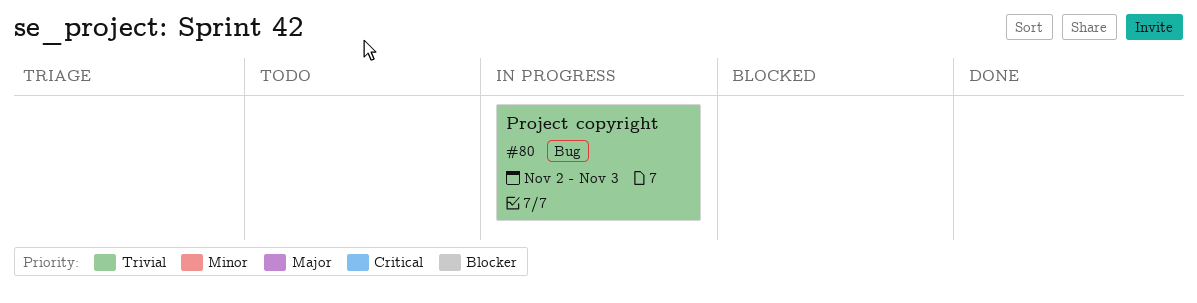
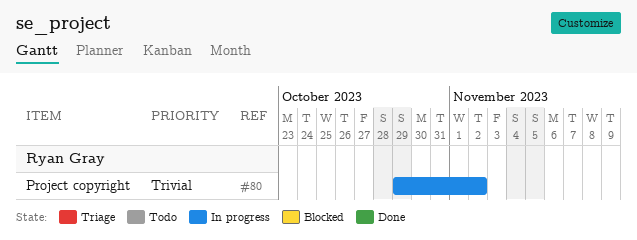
#80, start: Nov 2 -> Oct 29
#80, due: Nov 3 -> Nov 2

